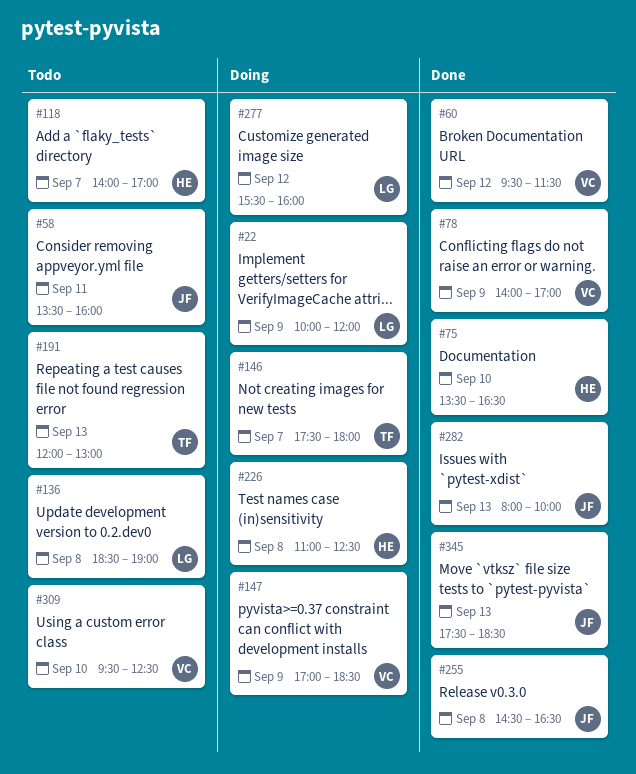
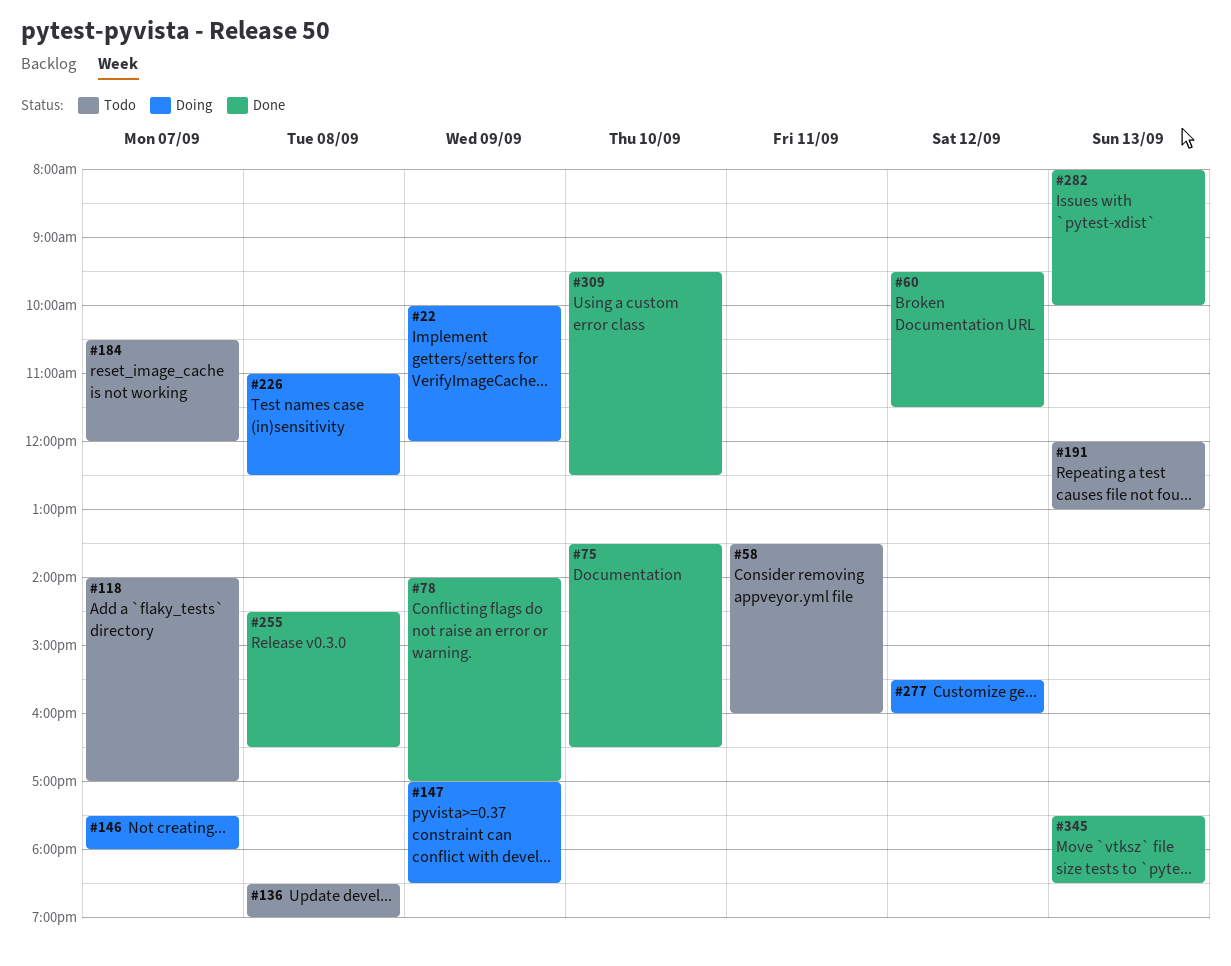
#184: none -> present
#309, status: Todo -> Done

